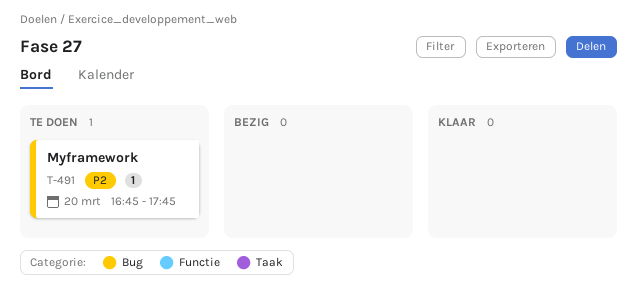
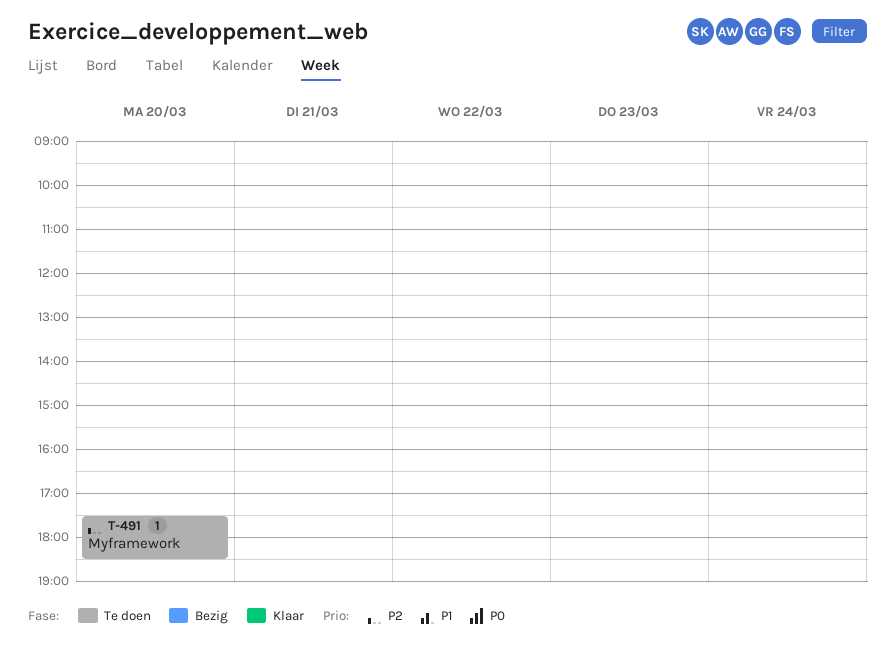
T-491, begins: 16:45 -> 17:30
T-491, ends: 17:45 -> 18:30

